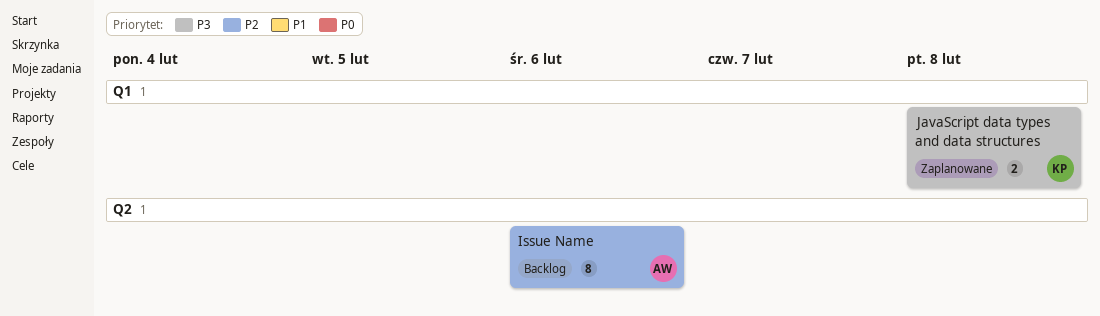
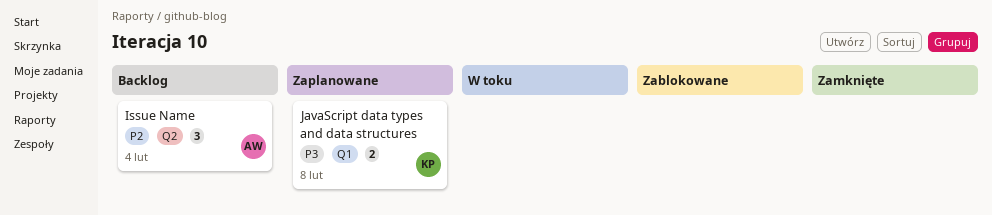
Issue Name, estimate: 8 -> 3
Issue Name, due: Feb 6 -> Feb 4

